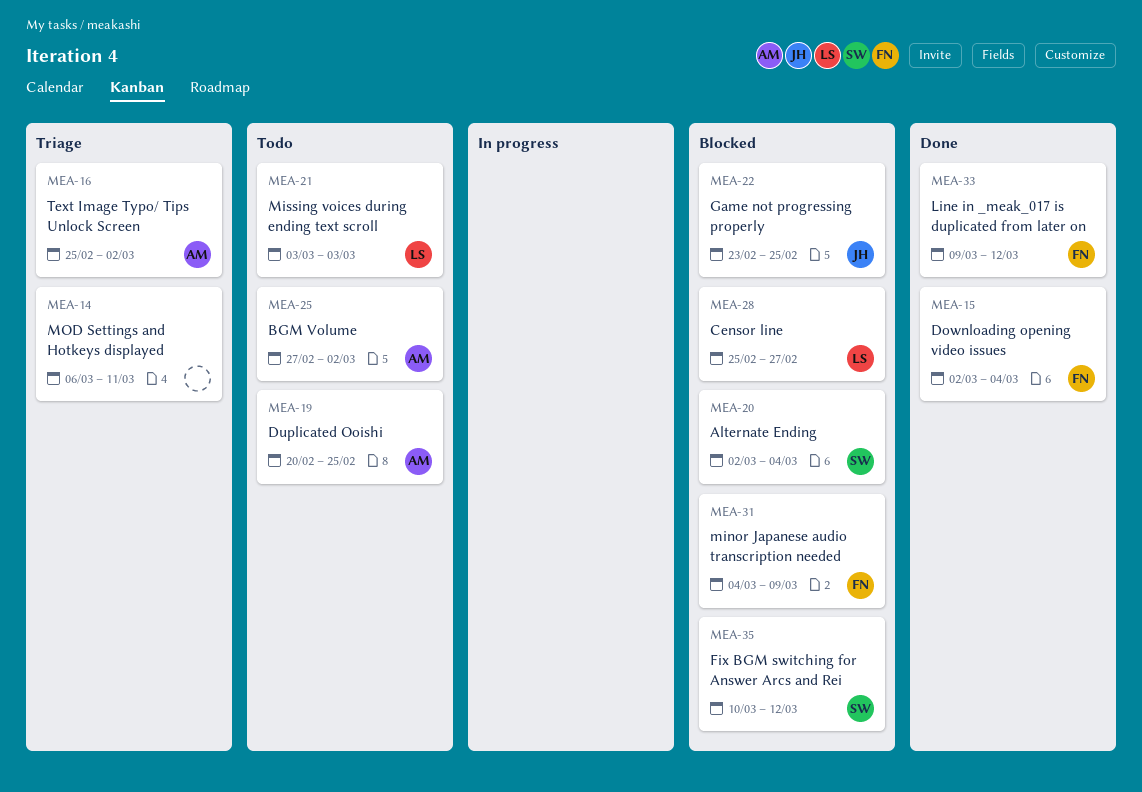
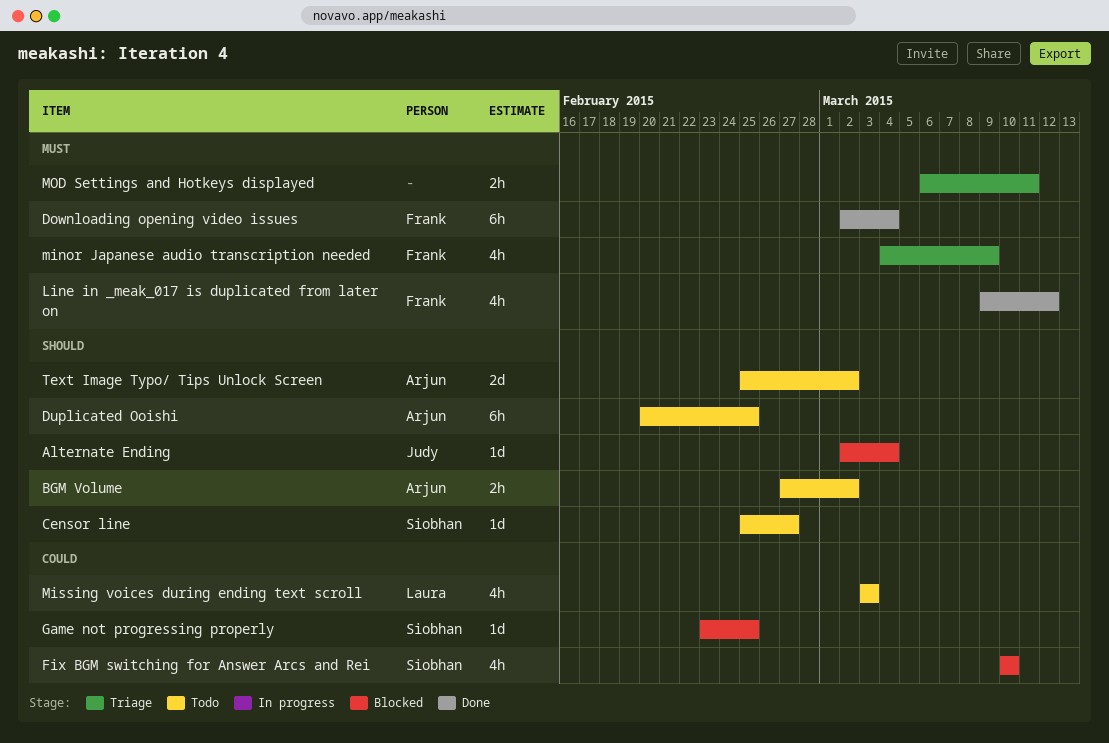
Alternate Ending, owner: Siobhan -> Judy
Censor line, status: Blocked -> Todo
Censor line, owner: Laura -> Siobhan
Fix BGM switching for Answer Arcs and Rei, due: Mar 12 -> Mar 10
Game not progressing properly, owner: Judy -> Siobhan
minor Japanese audio transcription needed, status: Blocked -> Triage
Text Image Typo/ Tips Unlock Screen, status: Triage -> Todo

